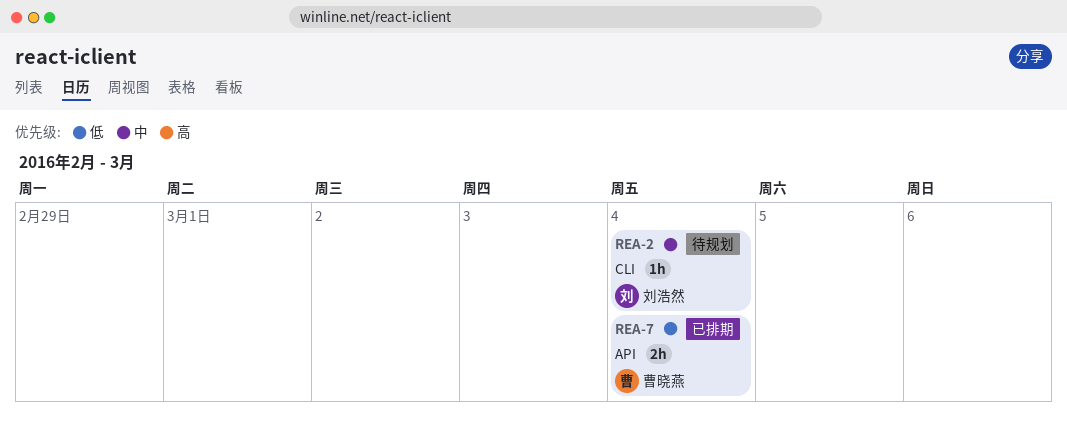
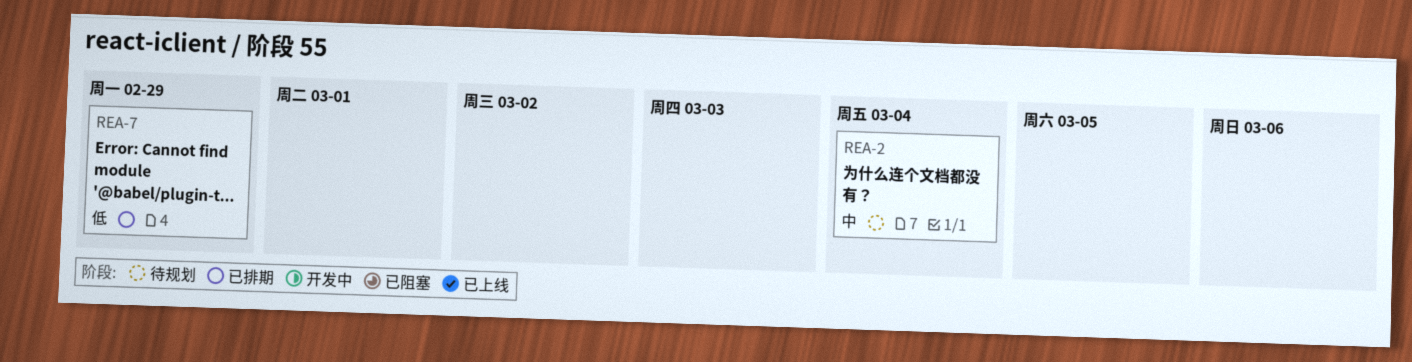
REA-7, due: Mar 4 -> Feb 29

